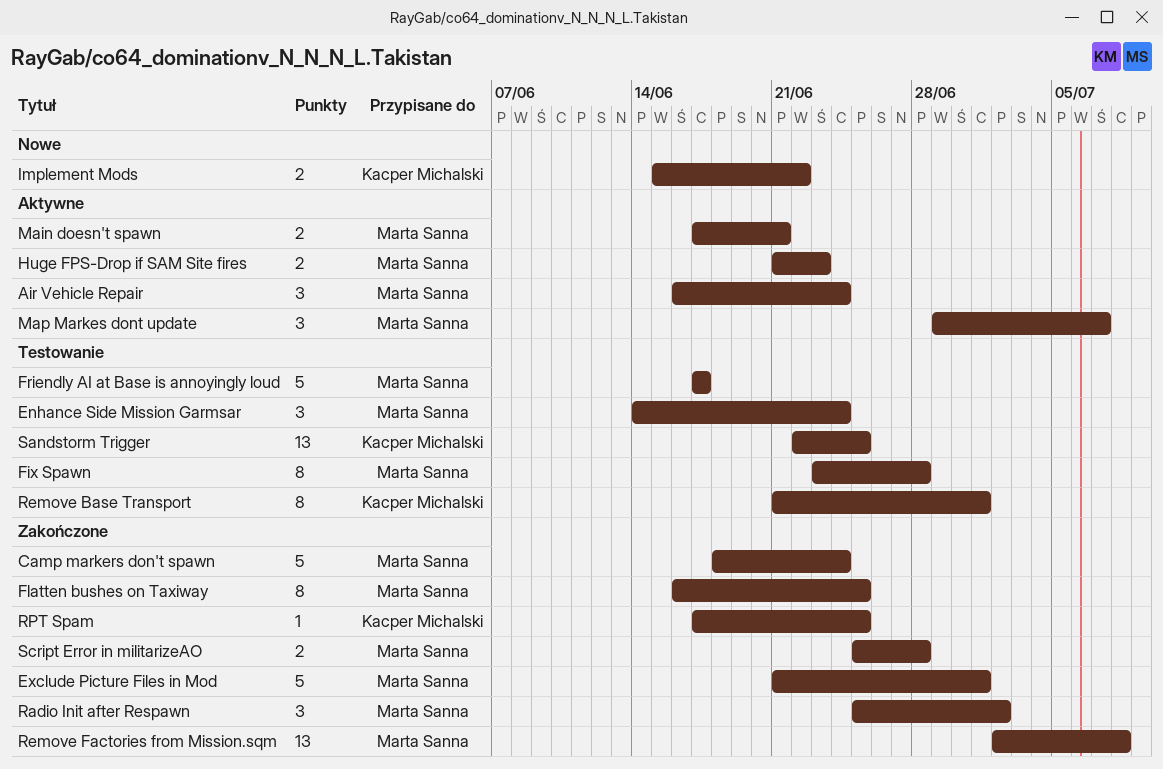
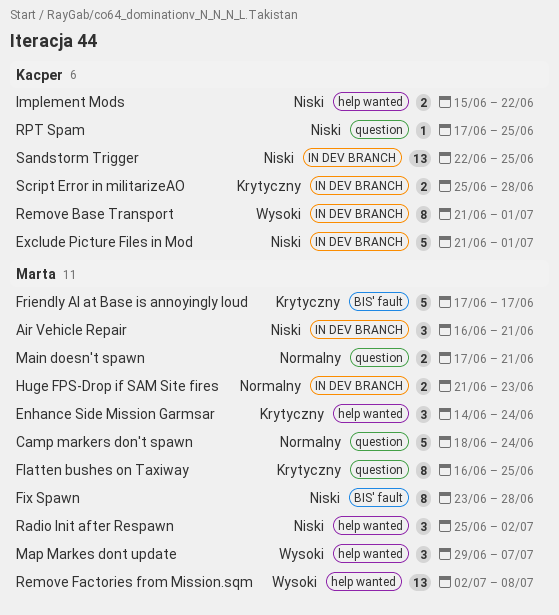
Air Vehicle Repair, due: Jun 24 -> Jun 21
Exclude Picture Files in Mod, owner: Marta Sanna -> Kacper Michalski
Script Error in militarizeAO, owner: Marta Sanna -> Kacper Michalski

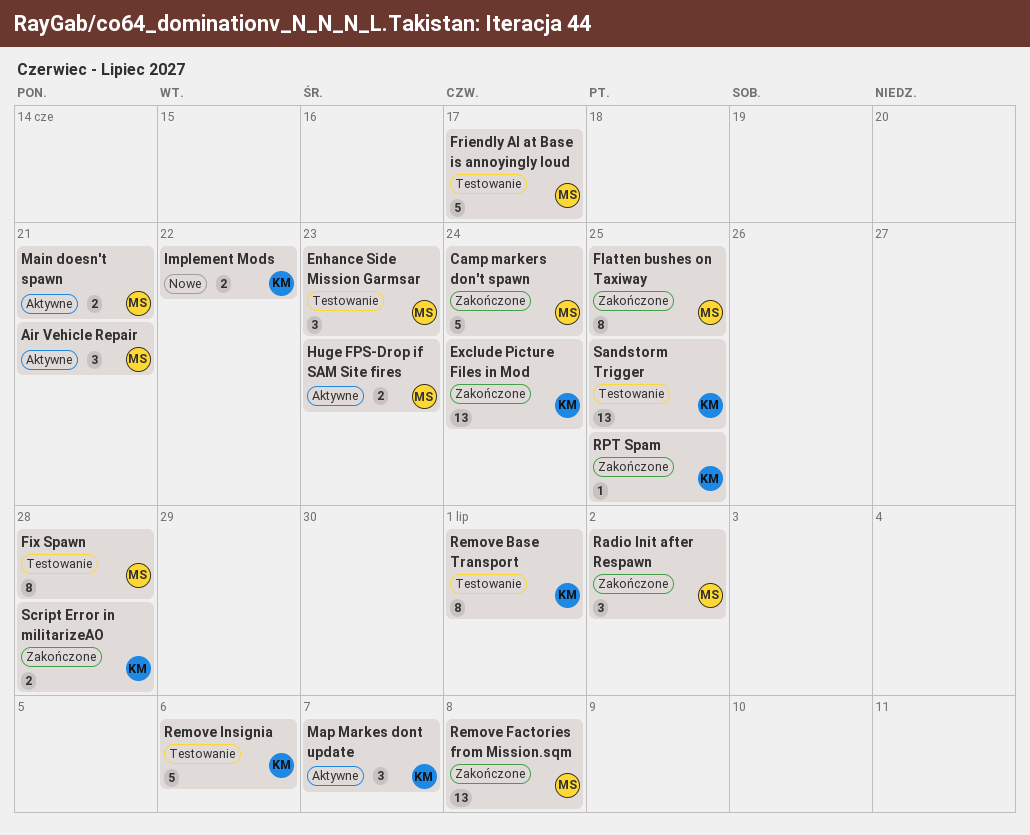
Enhance Side Mission Garmsar, due: Jun 24 -> Jun 23
Exclude Picture Files in Mod, estimate: 5 -> 13
Exclude Picture Files in Mod, due: Jul 1 -> Jun 24
Map Markes dont update, owner: Marta -> Kacper
Remove Insignia: none -> present

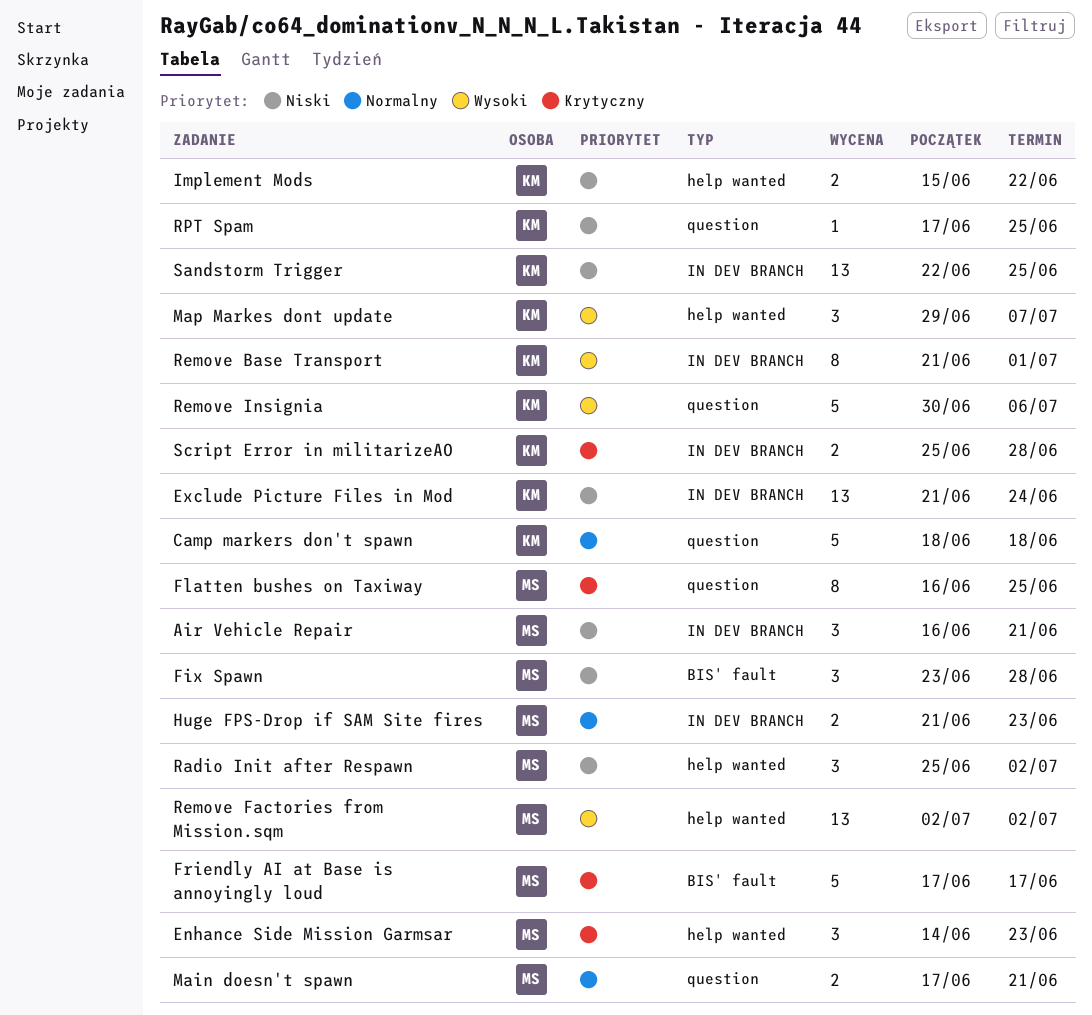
Camp markers don't spawn, owner: MS -> KM
Camp markers don't spawn, due: Jun 24 -> Jun 18
Fix Spawn, estimate: 8 -> 3
Remove Factories from Mission.sqm, due: Jul 8 -> Jul 2

